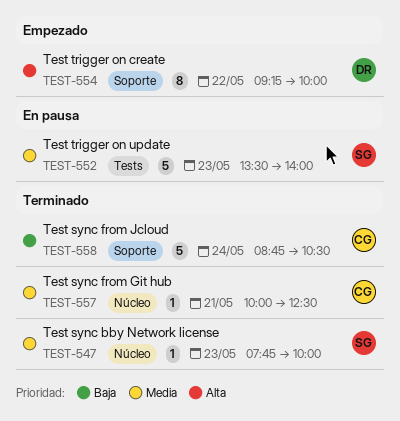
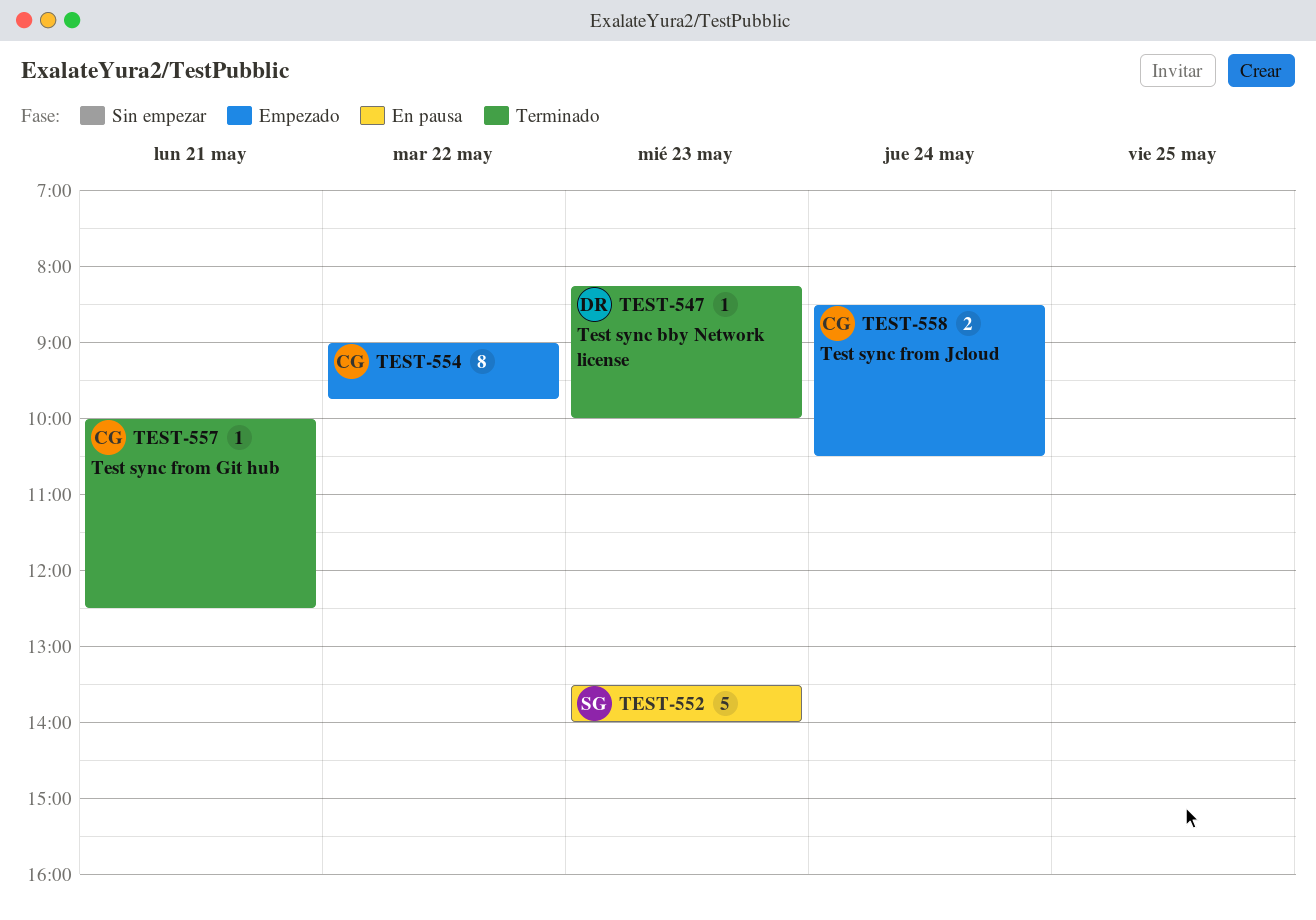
TEST-547, owner: SG -> DR
TEST-547, begins: 07:45 -> 08:15
TEST-554, owner: DR -> CG
TEST-554, begins: 09:15 -> 09:00
TEST-554, ends: 10:00 -> 09:45
TEST-558, status: Terminado -> Empezado
TEST-558, estimate: 5 -> 2
TEST-558, begins: 08:45 -> 08:30

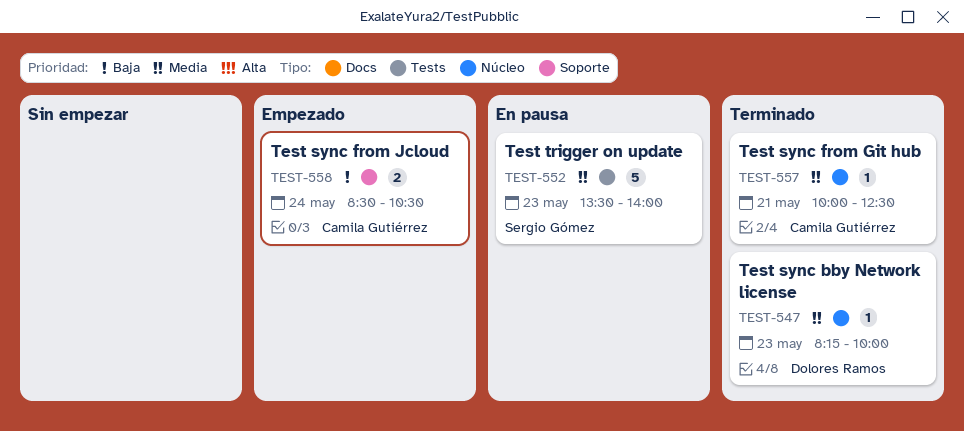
TEST-554: present -> none

